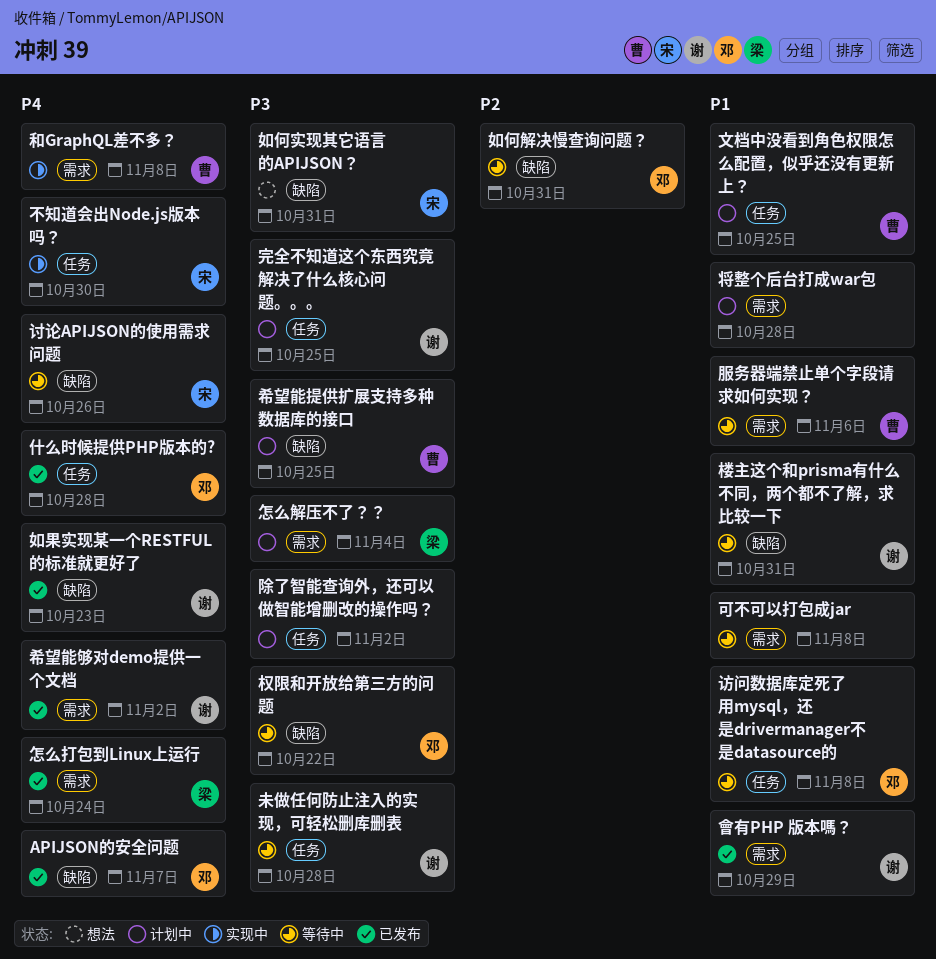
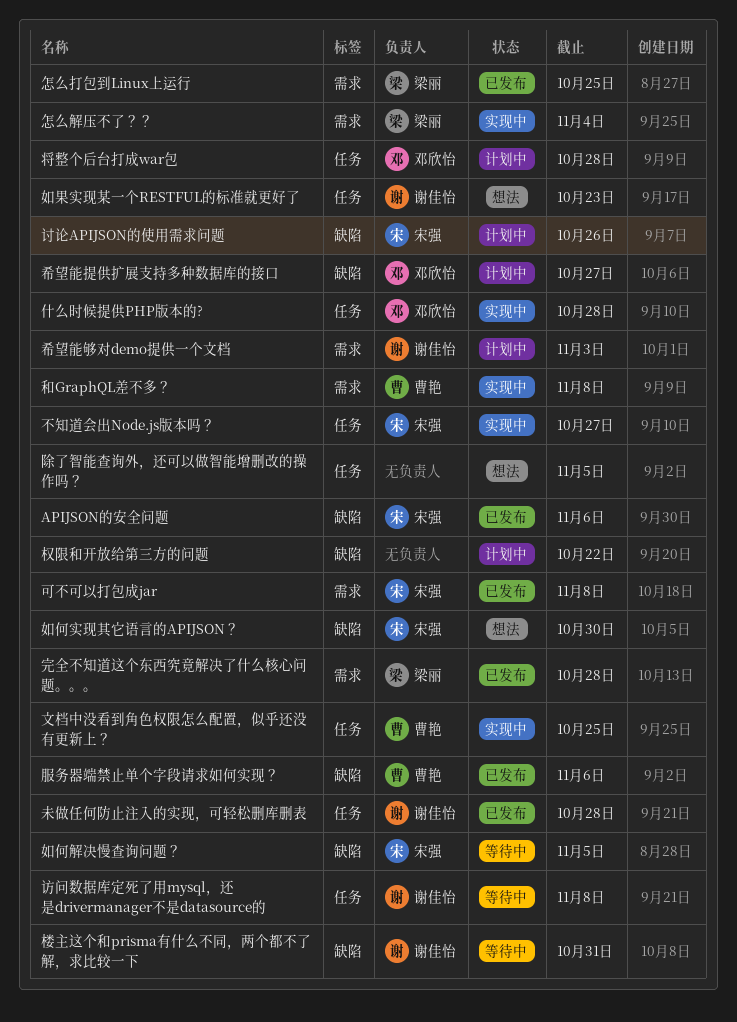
APIJSON的安全问题, owner: 邓欣怡 -> 宋强
APIJSON的安全问题, due: Nov 7 -> Nov 6
不知道会出Node.js版本吗？, due: Oct 30 -> Oct 27
什么时候提供PHP版本的?, status: 已发布 -> 实现中
可不可以打包成jar, status: 等待中 -> 已发布
可不可以打包成jar, owner: none -> 宋强
如何实现其它语言的APIJSON？, due: Oct 31 -> Oct 30
如何解决慢查询问题？, owner: 邓欣怡 -> 宋强
如何解决慢查询问题？, due: Oct 31 -> Nov 5
如果实现某一个RESTFUL的标准就更好了, status: 已发布 -> 想法
如果实现某一个RESTFUL的标准就更好了, label: 缺陷 -> 任务
完全不知道这个东西究竟解决了什么核心问题。。。, status: 计划中 -> 已发布
完全不知道这个东西究竟解决了什么核心问题。。。, owner: 谢佳怡 -> 梁丽
完全不知道这个东西究竟解决了什么核心问题。。。, label: 任务 -> 需求
完全不知道这个东西究竟解决了什么核心问题。。。, due: Oct 25 -> Oct 28
将整个后台打成war包, owner: none -> 邓欣怡
将整个后台打成war包, label: 需求 -> 任务
希望能够对demo提供一个文档, status: 已发布 -> 计划中
希望能够对demo提供一个文档, due: Nov 2 -> Nov 3
希望能提供扩展支持多种数据库的接口, owner: 曹艳 -> 邓欣怡
希望能提供扩展支持多种数据库的接口, due: Oct 25 -> Oct 27
怎么打包到Linux上运行, due: Oct 24 -> Oct 25
怎么解压不了？？, status: 计划中 -> 实现中
文档中没看到角色权限怎么配置，似乎还没有更新上？, status: 计划中 -> 实现中
會有PHP 版本嗎？: present -> none
服务器端禁止单个字段请求如何实现？, status: 等待中 -> 已发布
服务器端禁止单个字段请求如何实现？, label: 需求 -> 缺陷
未做任何防止注入的实现，可轻松删库删表, status: 等待中 -> 已发布
权限和开放给第三方的问题, status: 等待中 -> 计划中
权限和开放给第三方的问题, owner: 邓欣怡 -> none
讨论APIJSON的使用需求问题, status: 等待中 -> 计划中
访问数据库定死了用mysql，还是drivermanager不是datasource的, owner: 邓欣怡 -> 谢佳怡
除了智能查询外，还可以做智能增删改的操作吗？, status: 计划中 -> 想法
除了智能查询外，还可以做智能增删改的操作吗？, due: Nov 2 -> Nov 5

